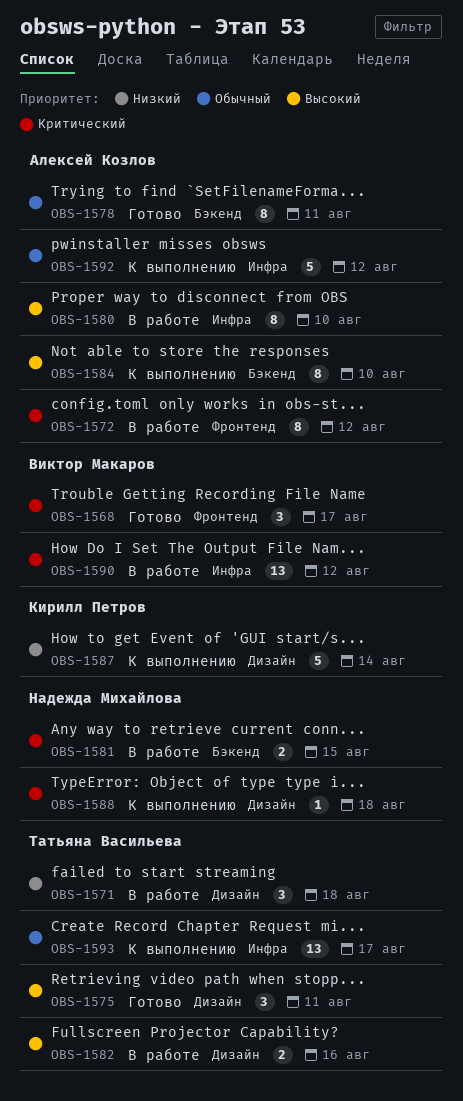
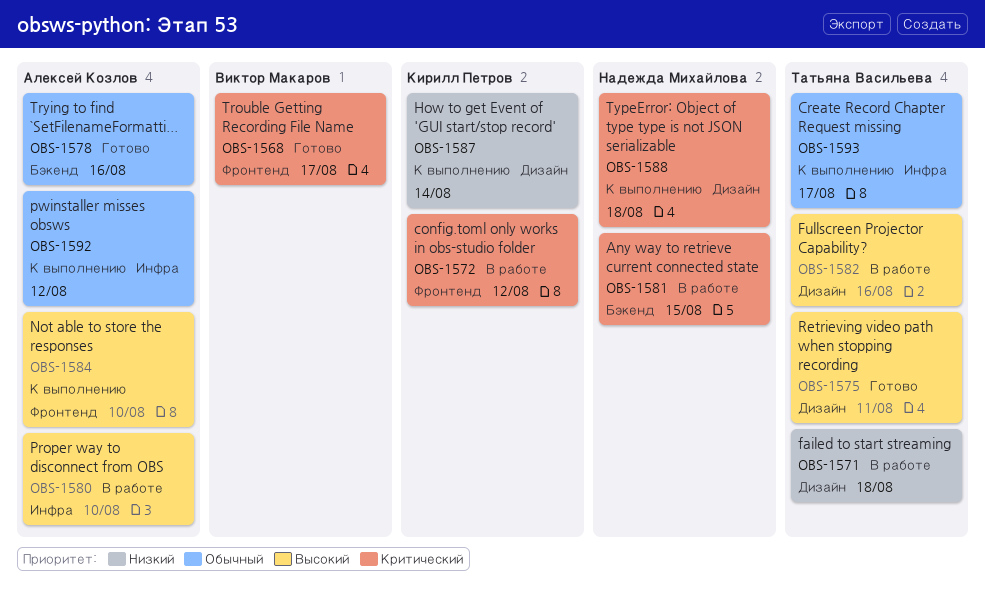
OBS-1572, owner: Алексей Козлов -> Кирилл Петров
OBS-1578, due: Aug 11 -> Aug 16
OBS-1584, label: Бэкенд -> Фронтенд
OBS-1590: present -> none

